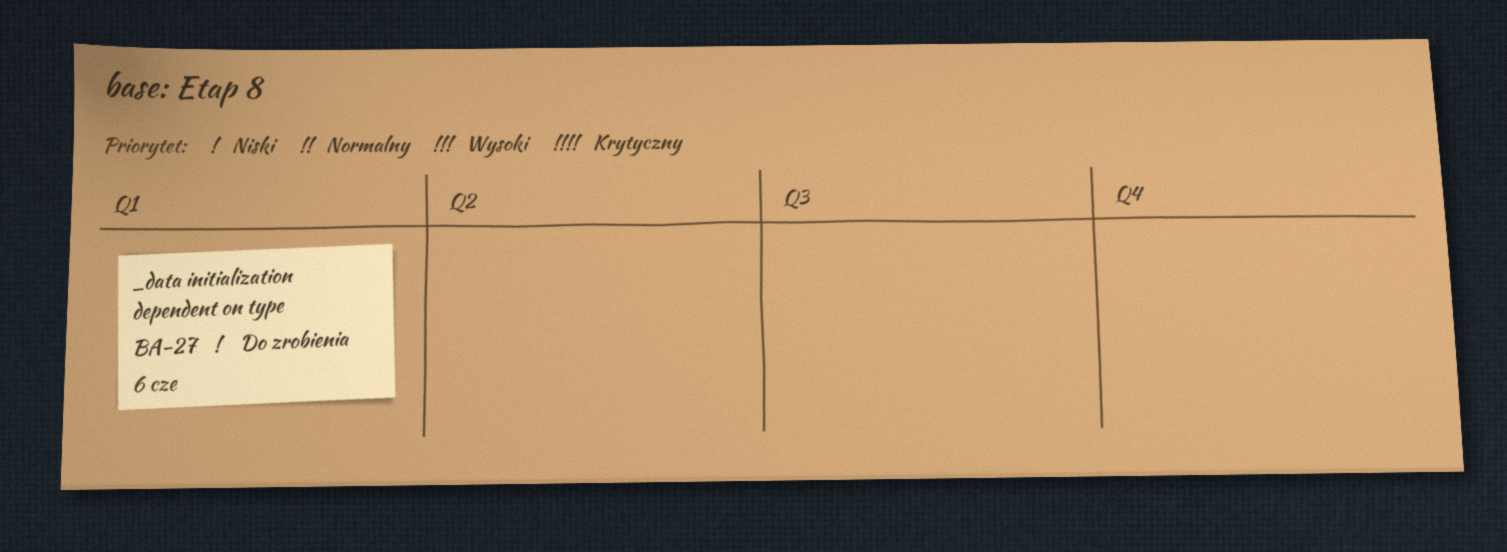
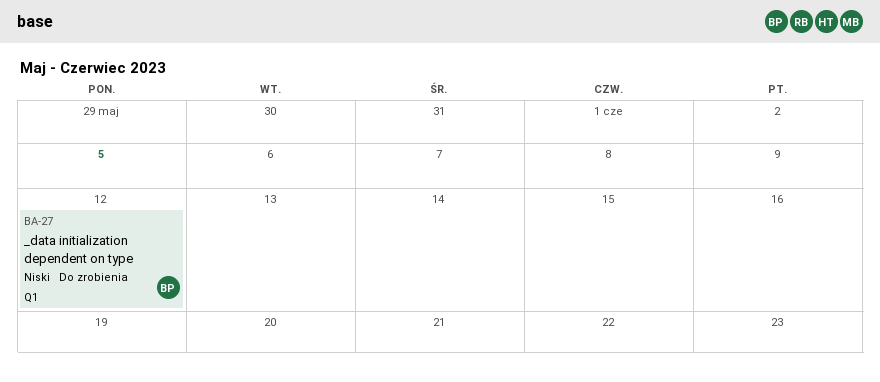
BA-27, due: Jun 6 -> Jun 12

